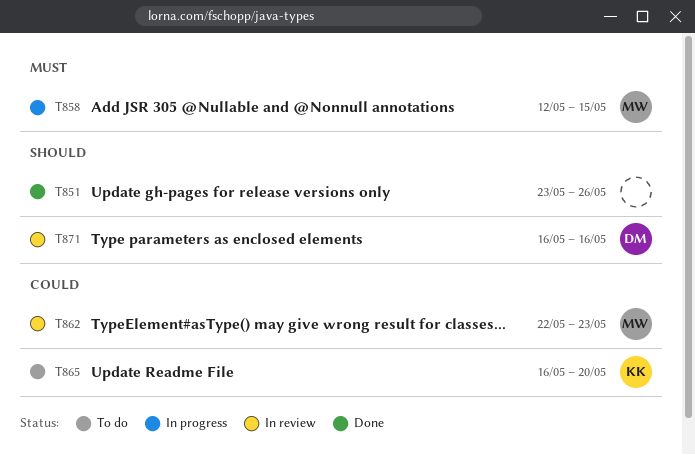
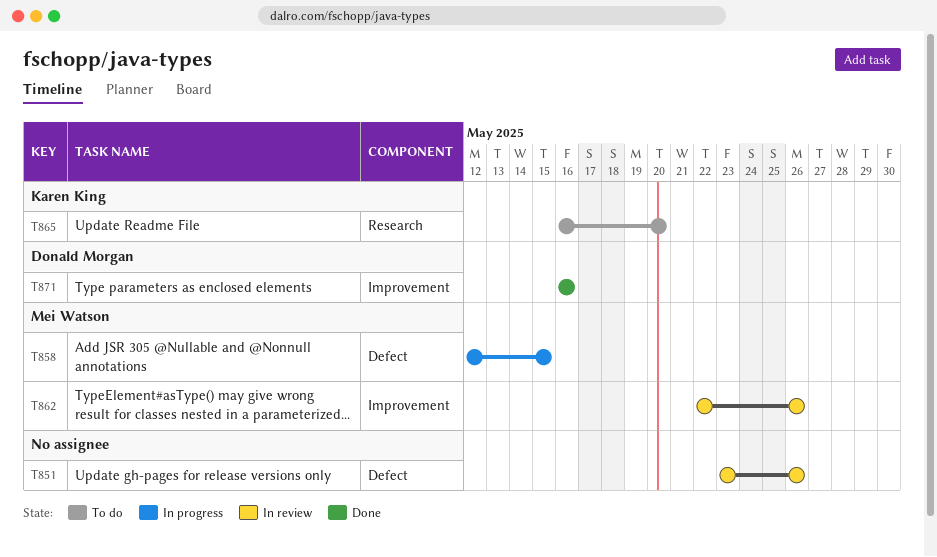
T851, status: Done -> In review
T862, due: May 23 -> May 26
T871, status: In review -> Done

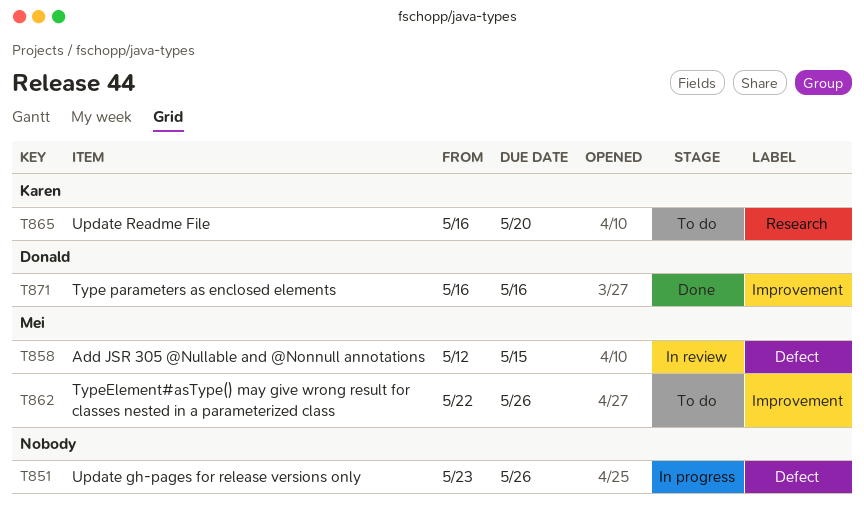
T851, status: In review -> In progress
T858, status: In progress -> In review
T862, status: In review -> To do

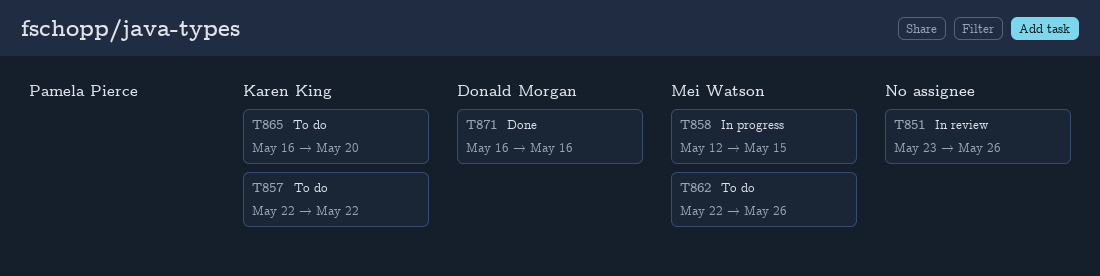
T851, status: In progress -> In review
T857: none -> present
T858, status: In review -> In progress

